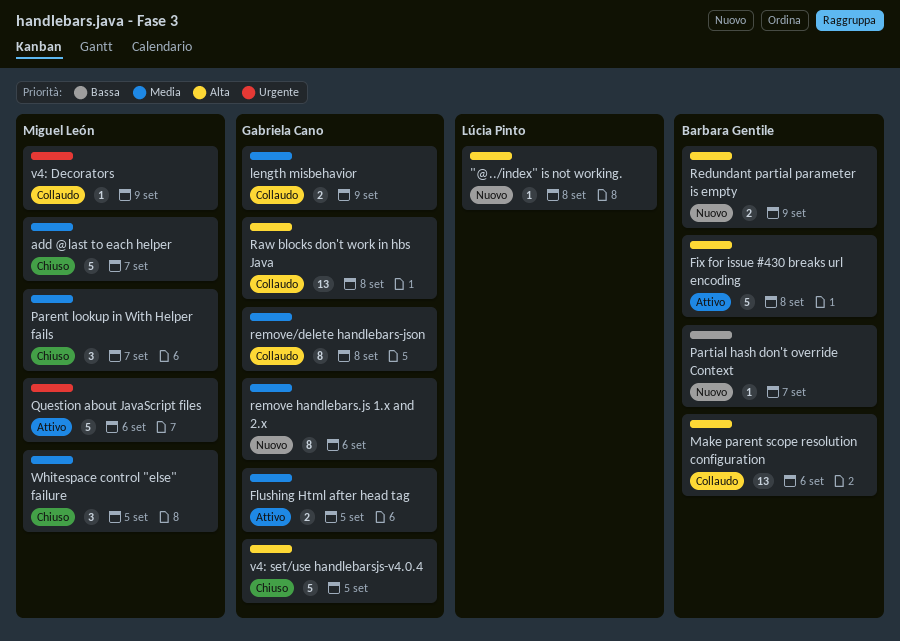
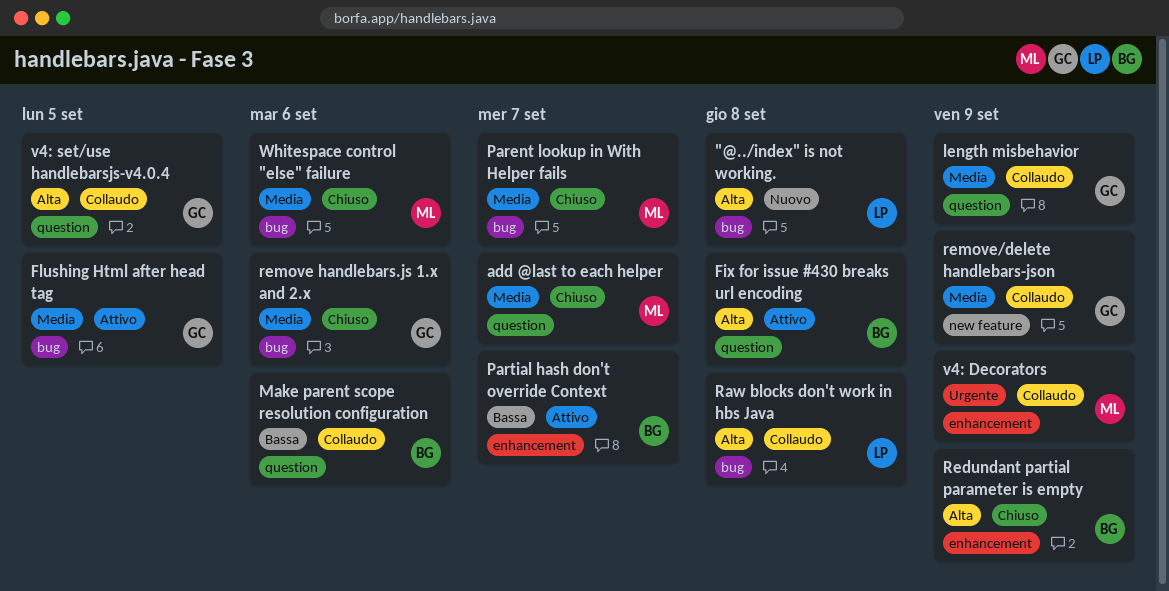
Make parent scope resolution configuration, priority: Alta -> Bassa
Partial hash don't override Context, status: Nuovo -> Attivo
Question about JavaScript files: present -> none
Raw blocks don't work in hbs Java, owner: Gabriela Cano -> Lúcia Pinto
Redundant partial parameter is empty, status: Nuovo -> Chiuso
remove handlebars.js 1.x and 2.x, status: Nuovo -> Chiuso
remove/delete handlebars-json, due: Sep 8 -> Sep 9
v4: set/use handlebarsjs-v4.0.4, status: Chiuso -> Collaudo
Whitespace control "else" failure, due: Sep 5 -> Sep 6

